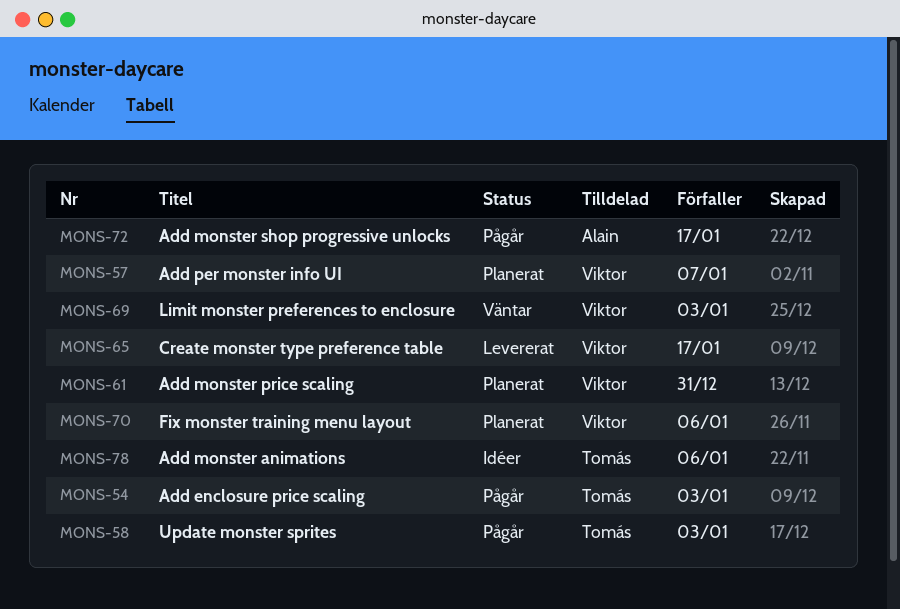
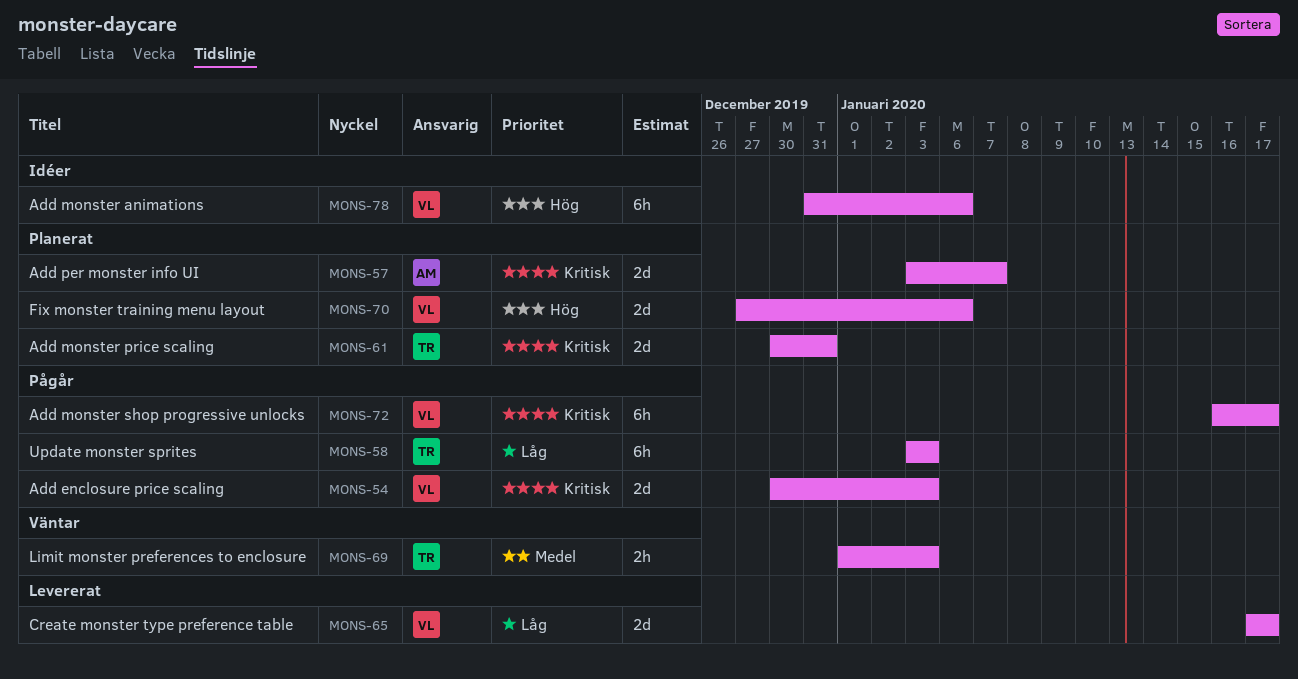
MONS-54, owner: Tomás -> Viktor
MONS-57, owner: Viktor -> Alain
MONS-61, owner: Viktor -> Tomás
MONS-69, owner: Viktor -> Tomás
MONS-72, owner: Alain -> Viktor
MONS-78, owner: Tomás -> Viktor

